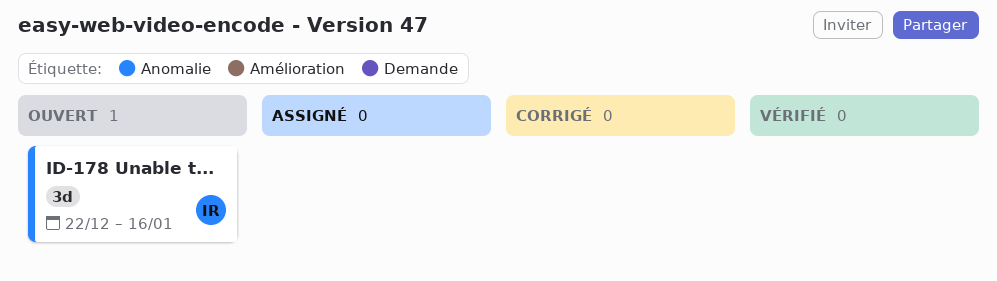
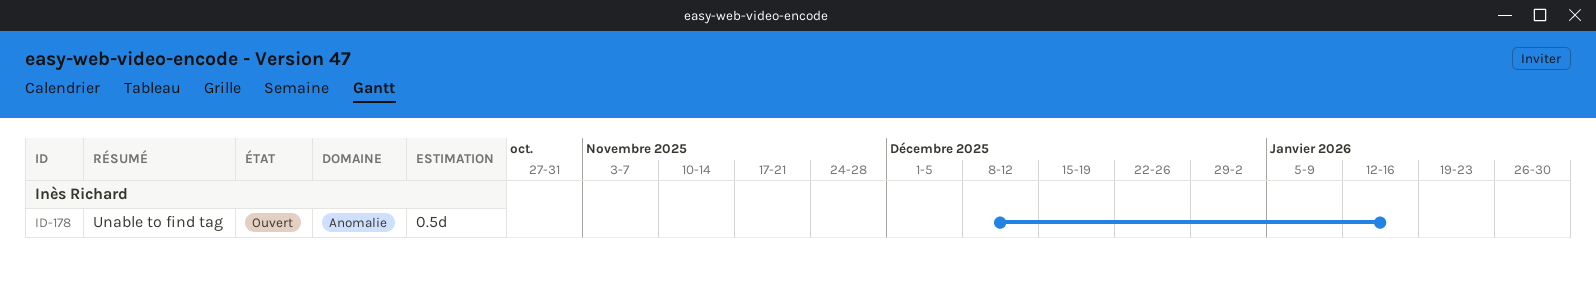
ID-178, estimate: 3d -> 0.5d
ID-178, start: Dec 22 -> Dec 8

